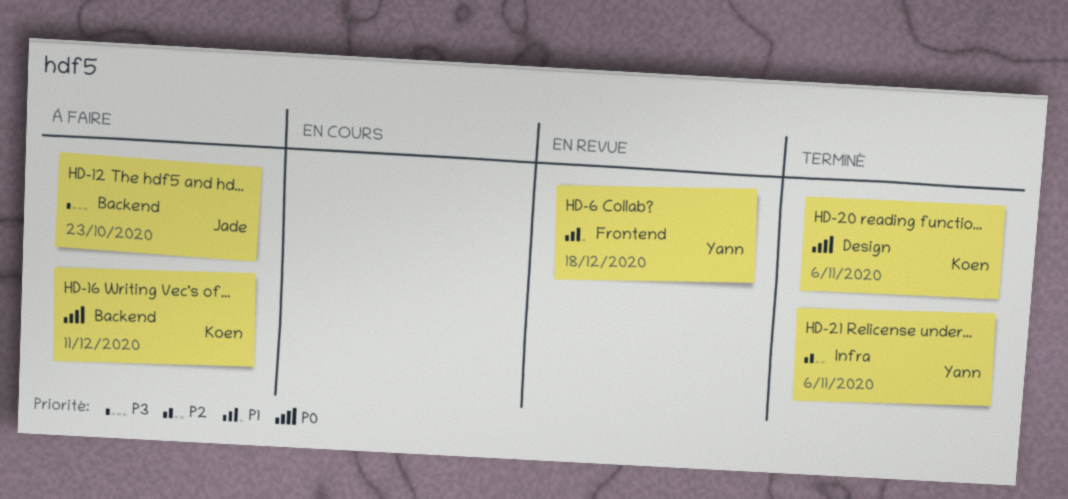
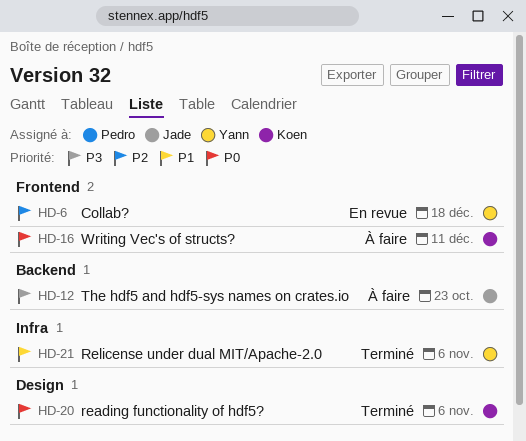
HD-6, priority: P1 -> P2
HD-16, label: Backend -> Frontend
HD-21, priority: P2 -> P1

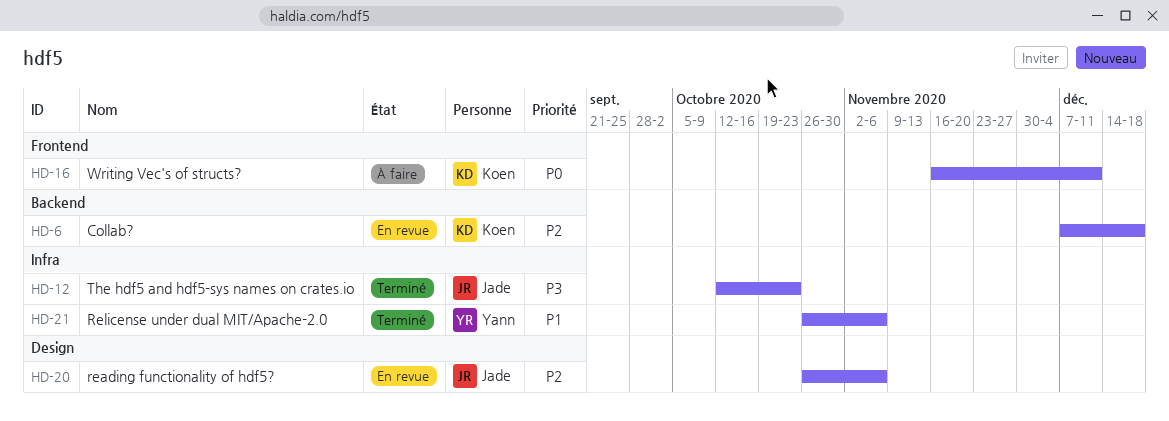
HD-6, owner: Yann -> Koen
HD-6, label: Frontend -> Backend
HD-12, status: À faire -> Terminé
HD-12, label: Backend -> Infra
HD-20, status: Terminé -> En revue
HD-20, owner: Koen -> Jade
HD-20, priority: P0 -> P2

